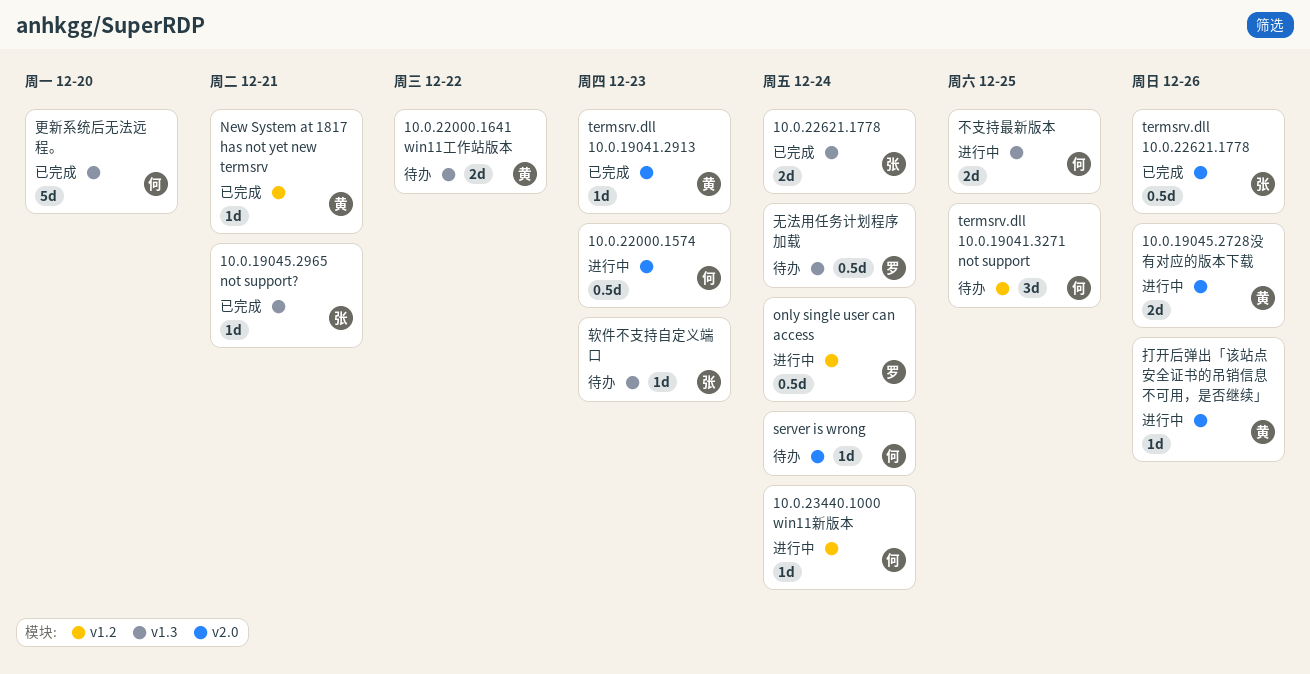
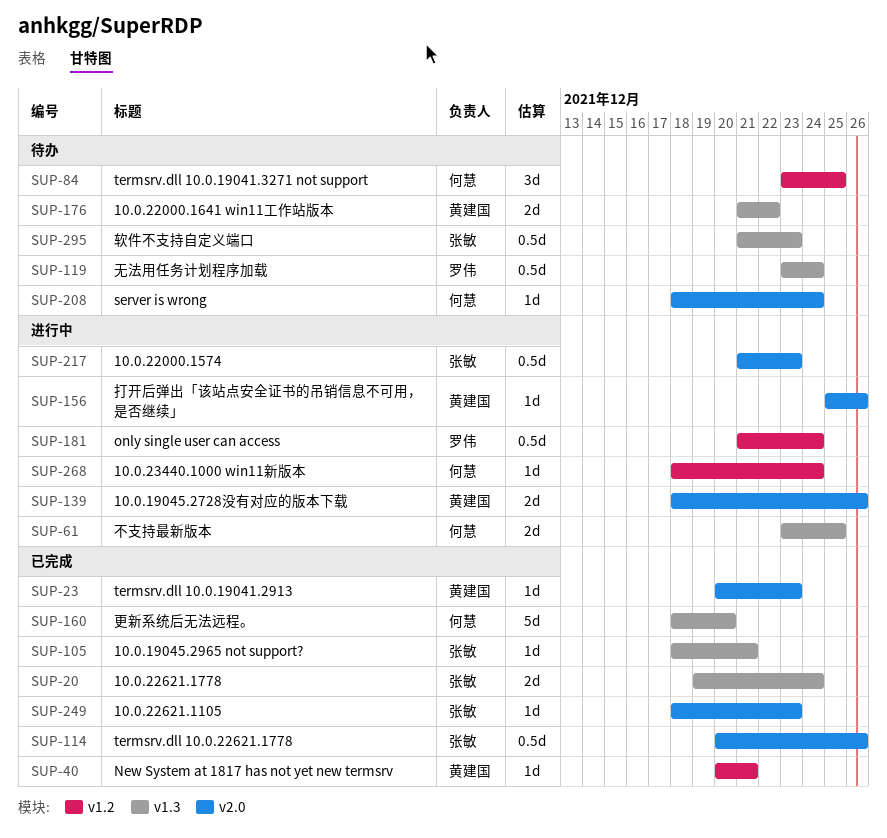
10.0.22000.1574, owner: 何慧 -> 张敏
10.0.22621.1105: none -> present
软件不支持自定义端口, estimate: 1d -> 0.5d

